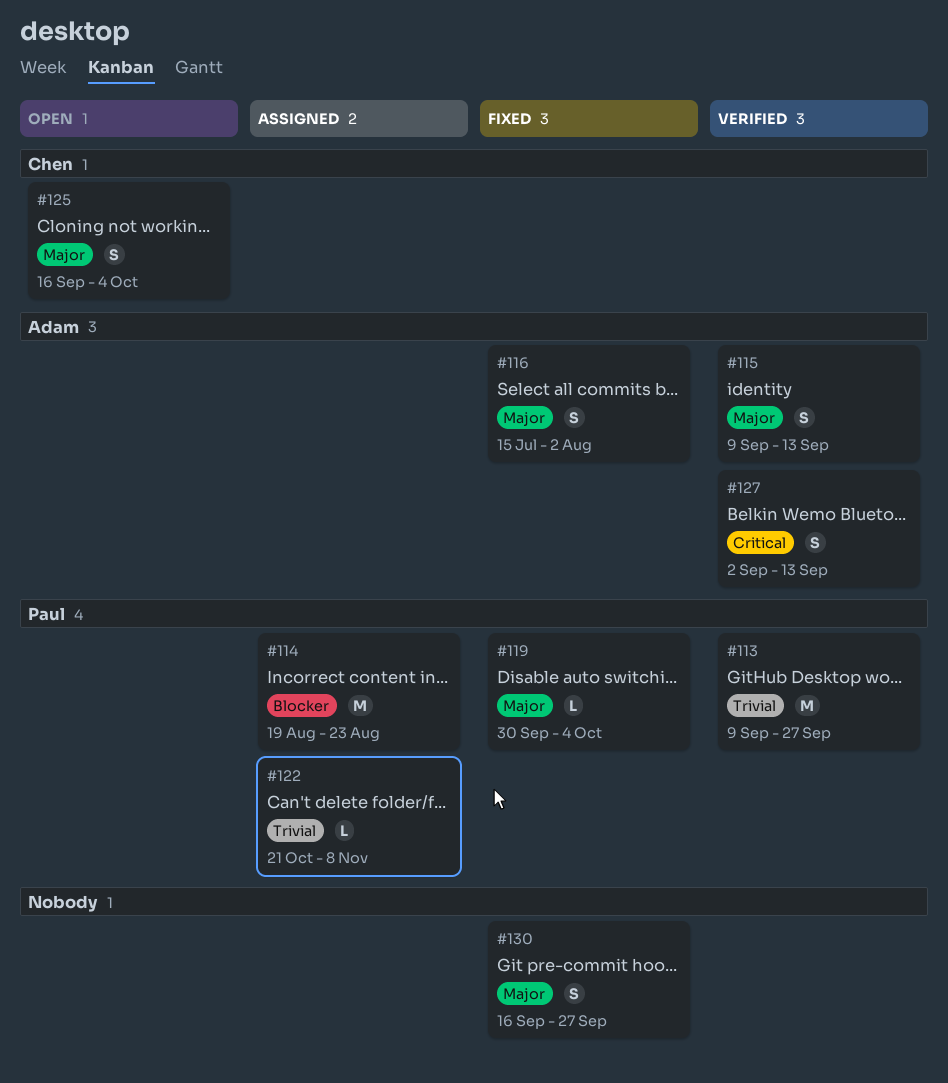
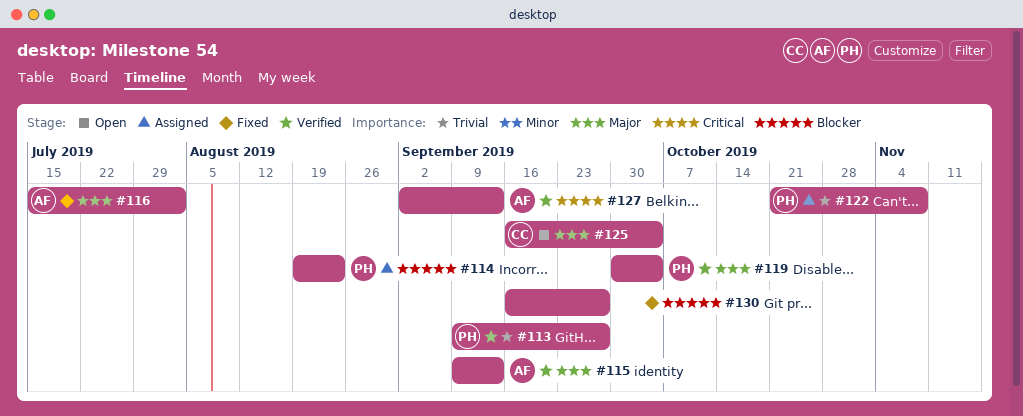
#119, status: Fixed -> Verified
#130, priority: Major -> Blocker

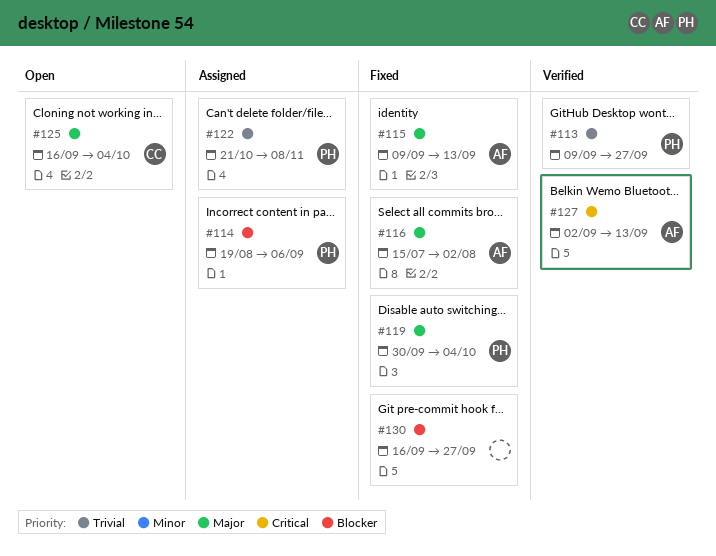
#114, due: Aug 23 -> Sep 6
#115, status: Verified -> Fixed
#119, status: Verified -> Fixed

